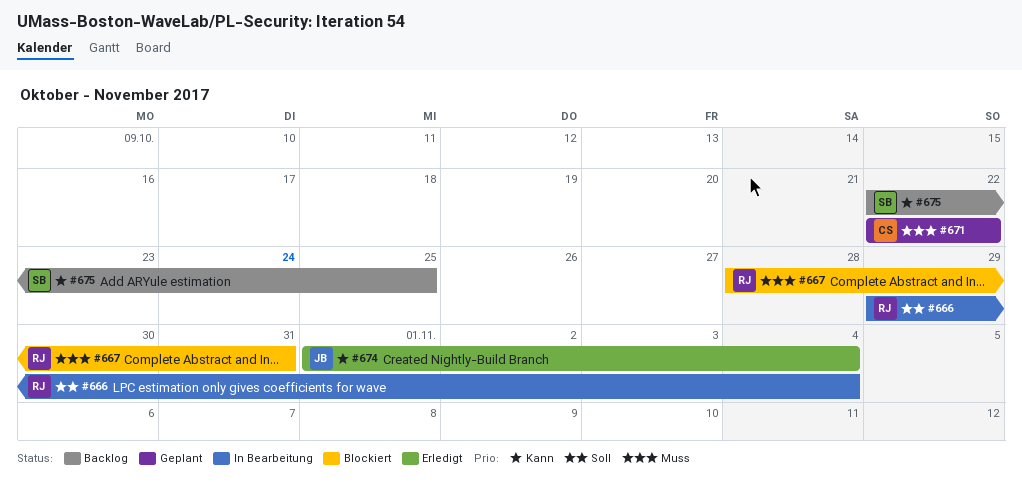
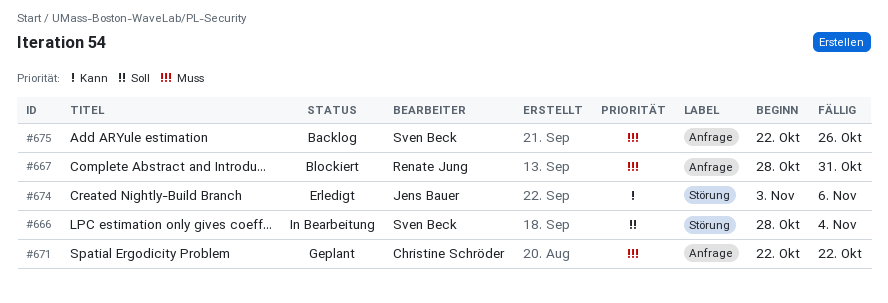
#666, owner: Renate Jung -> Sven Beck
#666, start: Oct 29 -> Oct 28
#674, start: Nov 1 -> Nov 3
#674, due: Nov 4 -> Nov 6
#675, priority: Kann -> Muss
#675, due: Oct 25 -> Oct 26

